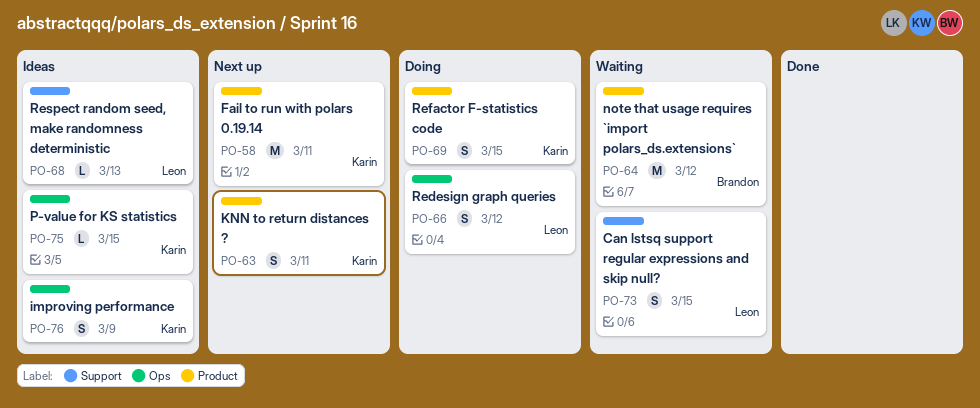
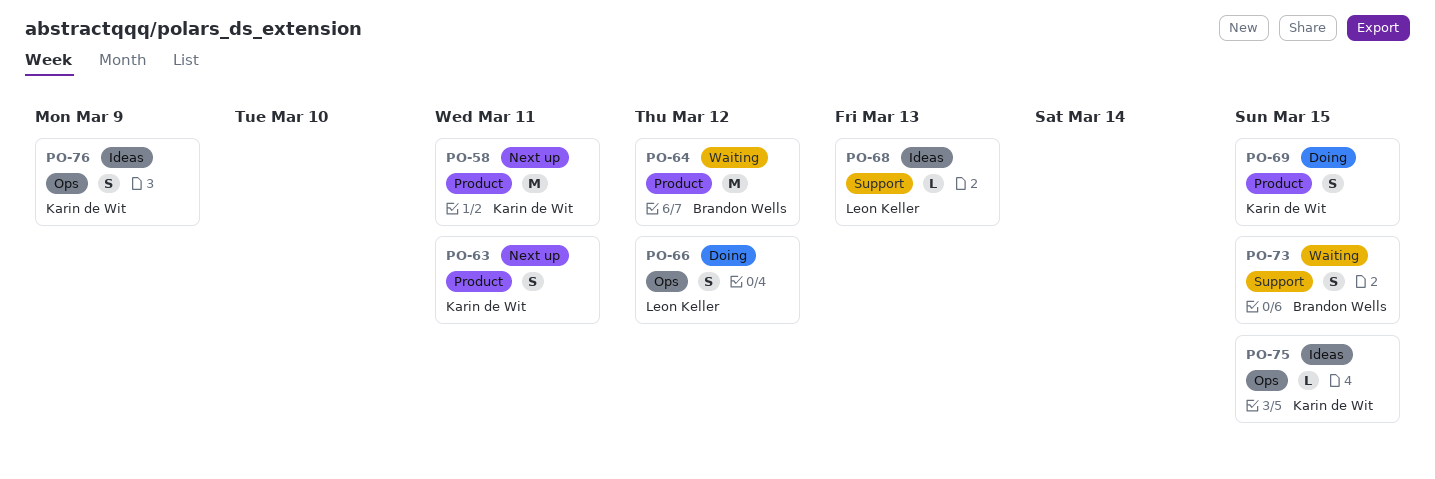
PO-73, owner: Leon Keller -> Brandon Wells

